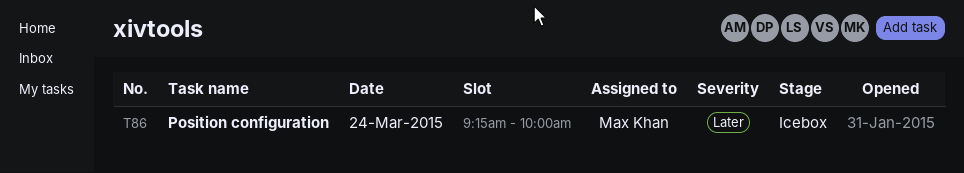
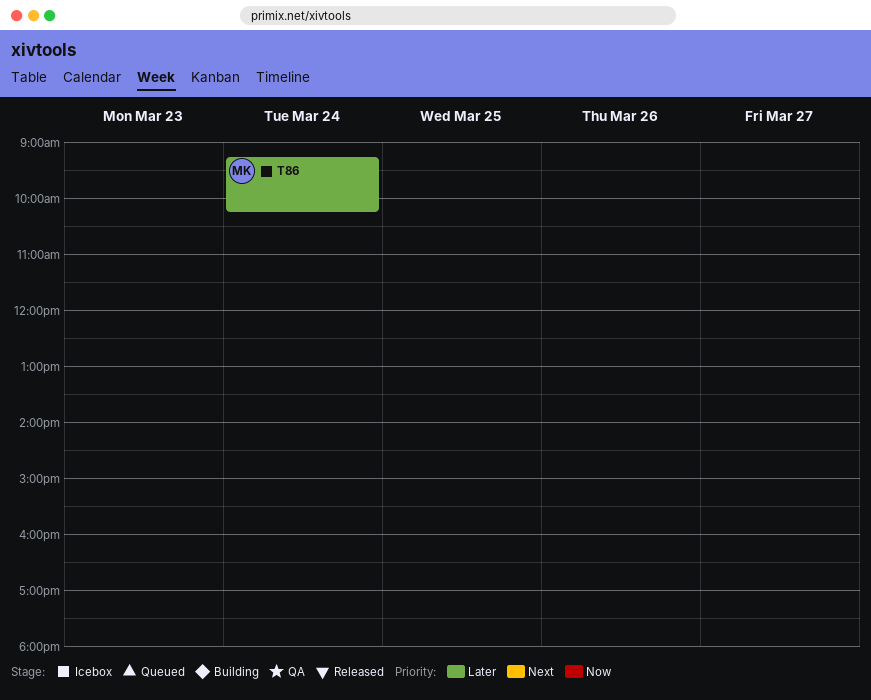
T86, ends: 10:00 -> 10:15

